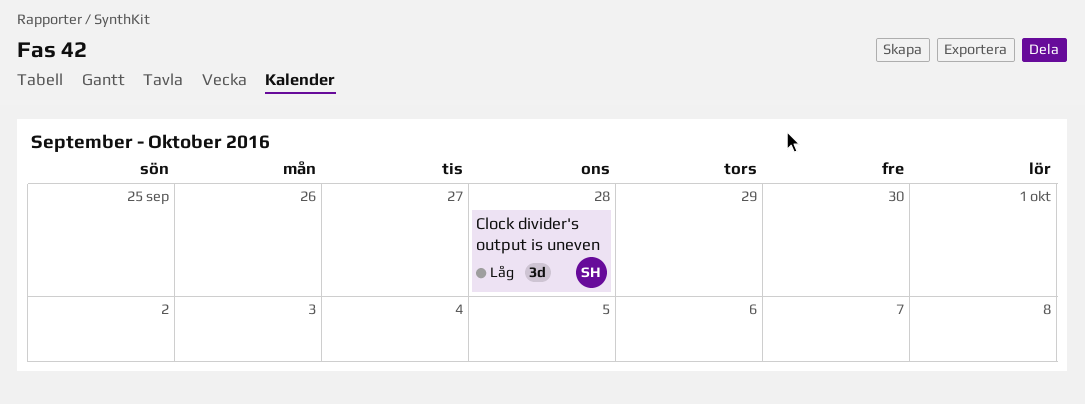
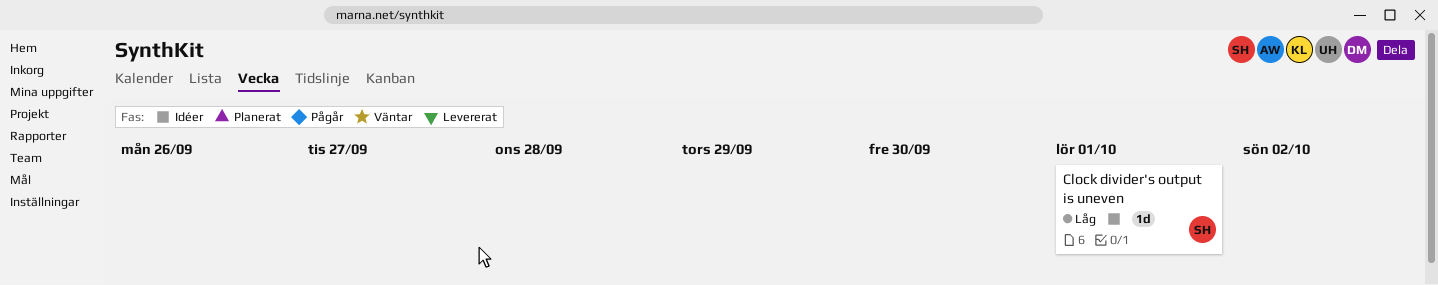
Clock divider's output is uneven, estimate: 3d -> 1d
Clock divider's output is uneven, due: Sep 28 -> Oct 1

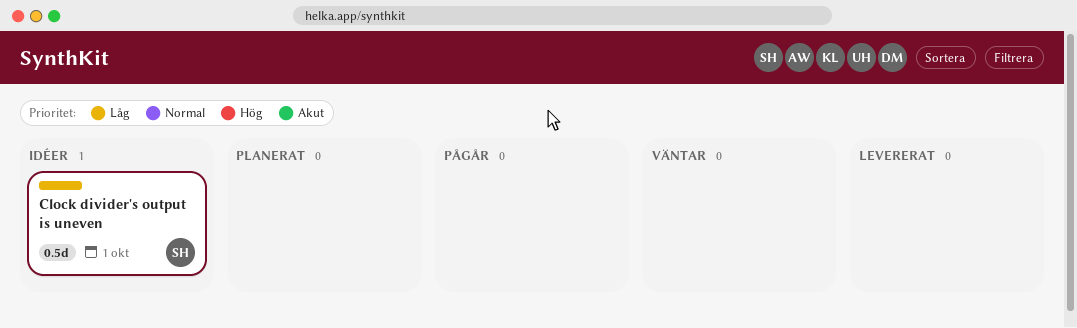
Clock divider's output is uneven, estimate: 1d -> 0.5d

